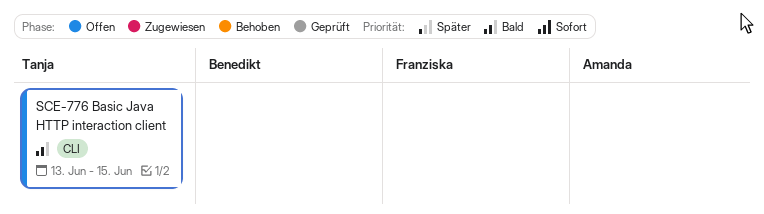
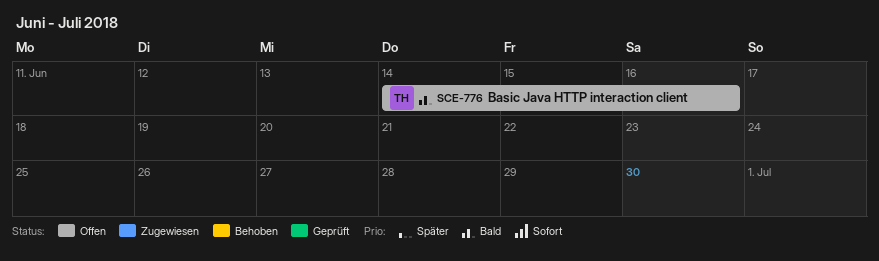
SCE-776, start: Jun 13 -> Jun 14
SCE-776, due: Jun 15 -> Jun 16

